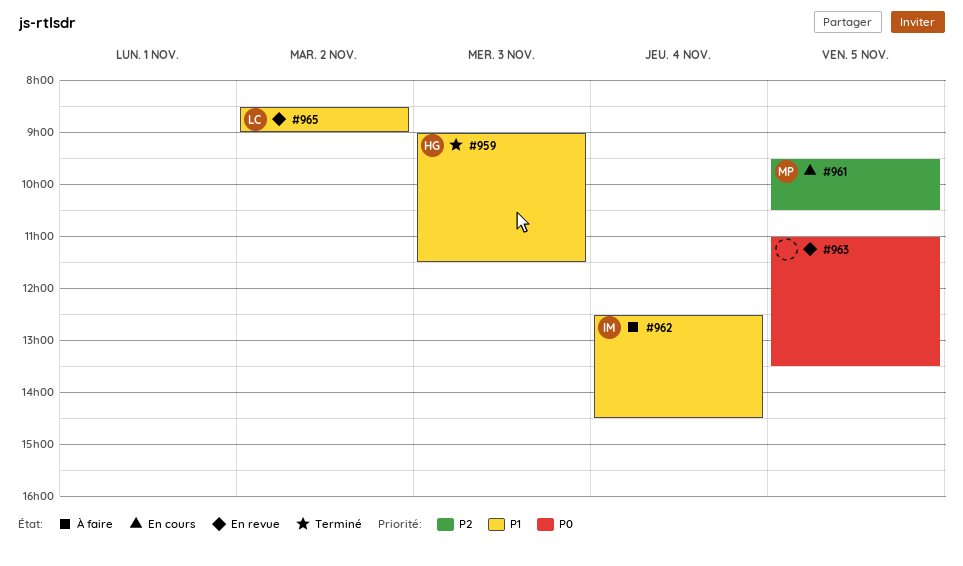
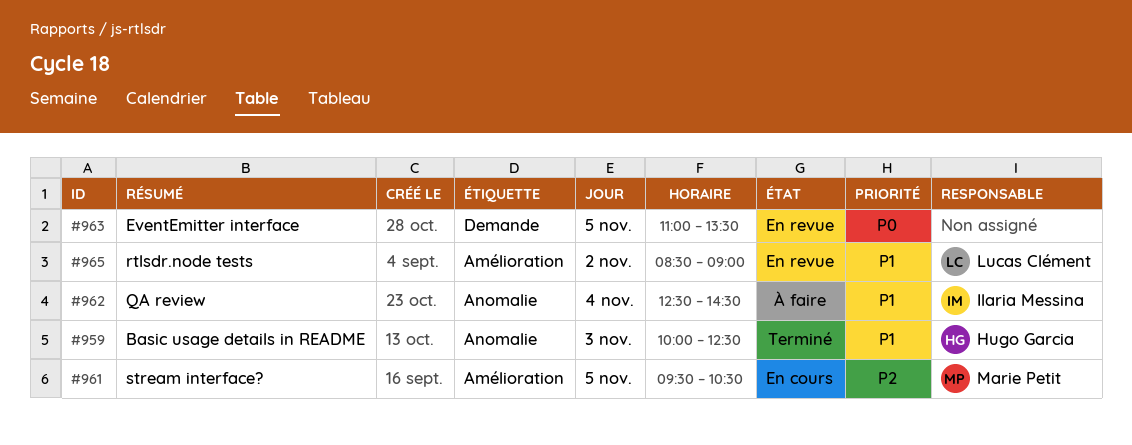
#959, begins: 09:00 -> 10:00
#959, ends: 11:30 -> 12:30

